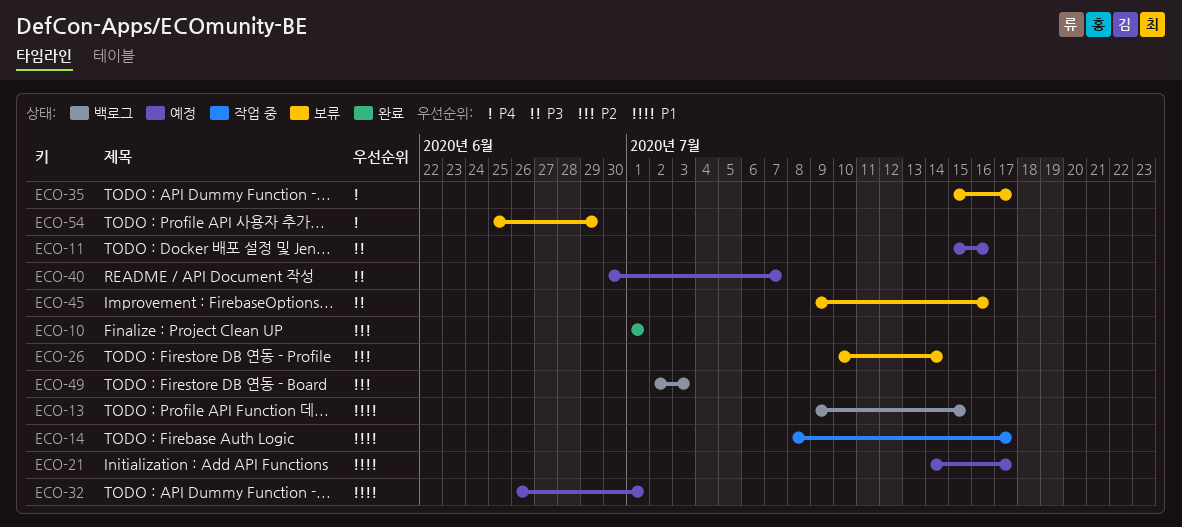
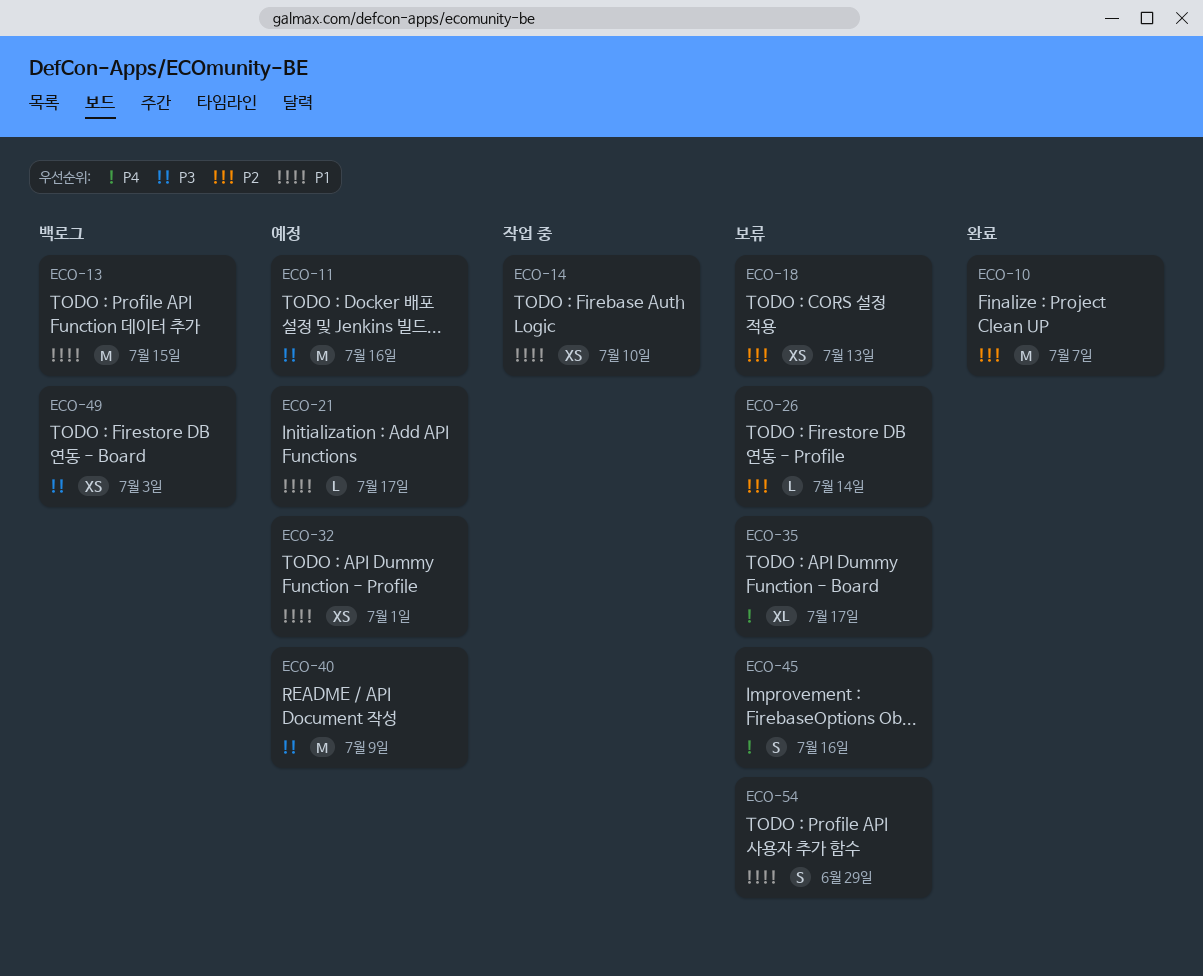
ECO-10, due: Jul 1 -> Jul 7
ECO-14, due: Jul 17 -> Jul 10
ECO-18: none -> present
ECO-40, due: Jul 7 -> Jul 9
ECO-45, priority: P3 -> P4
ECO-49, priority: P2 -> P3
ECO-54, priority: P4 -> P1

